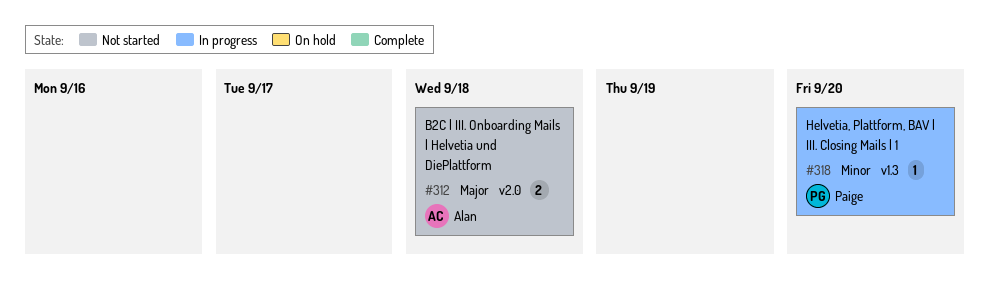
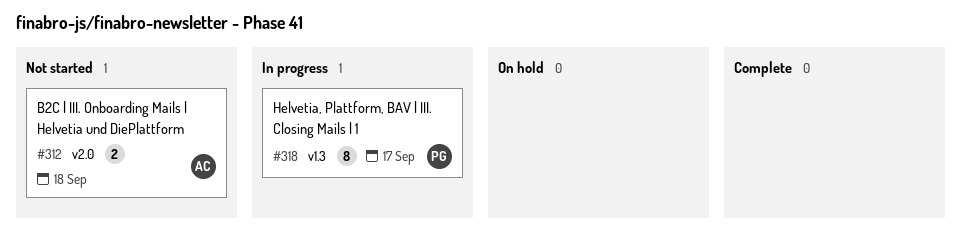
#318, estimate: 1 -> 8
#318, due: Sep 20 -> Sep 17

